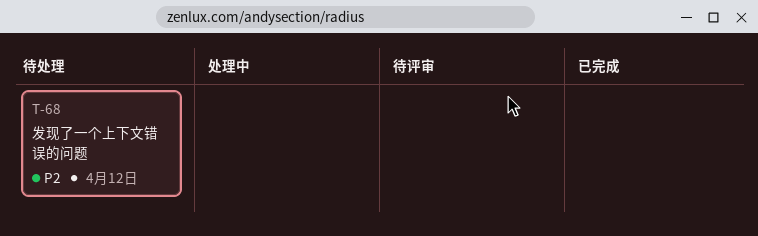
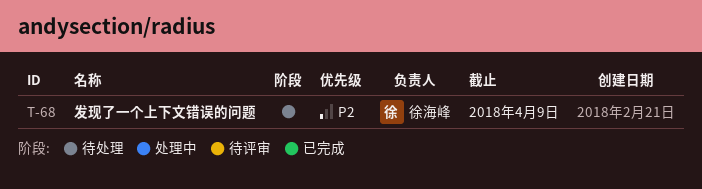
T-68, due: Apr 12 -> Apr 9

